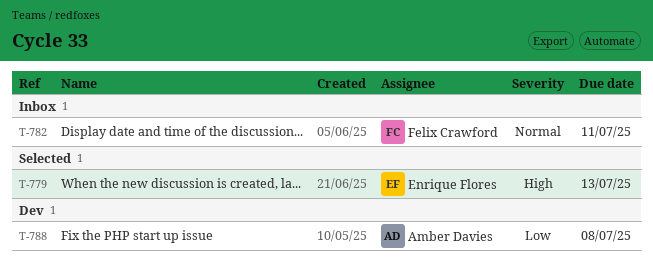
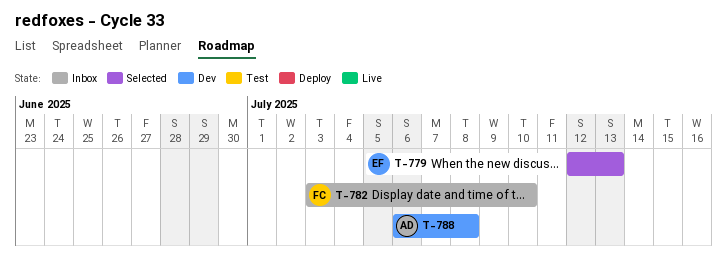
T-782, due: Jul 11 -> Jul 10

